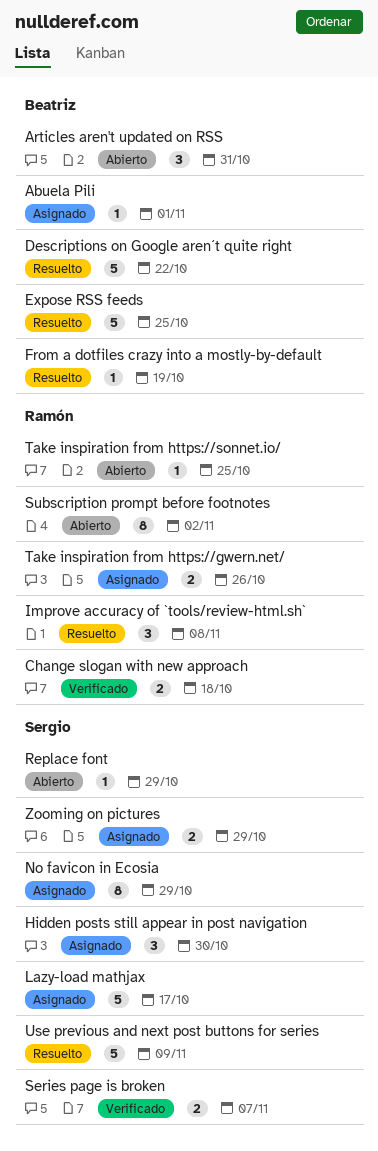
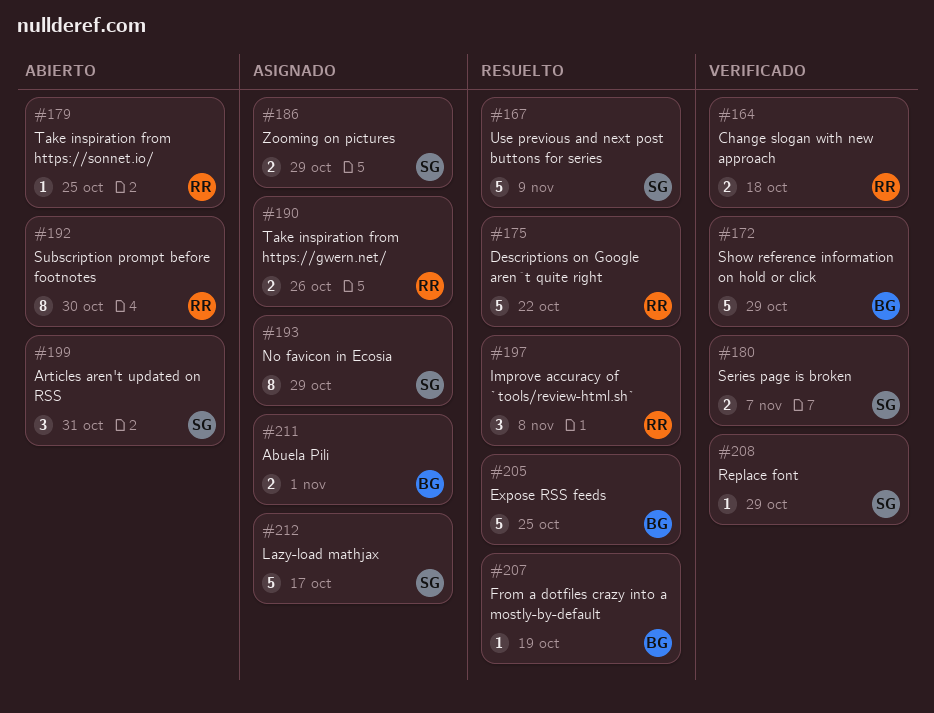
Abuela Pili, estimate: 1 -> 2
Articles aren't updated on RSS, owner: Beatriz -> Sergio
Descriptions on Google aren´t quite right, owner: Beatriz -> Ramón
Hidden posts still appear in post navigation: present -> none
Replace font, status: Abierto -> Verificado
Show reference information on hold or click: none -> present
Subscription prompt before footnotes, due: Nov 2 -> Oct 30

